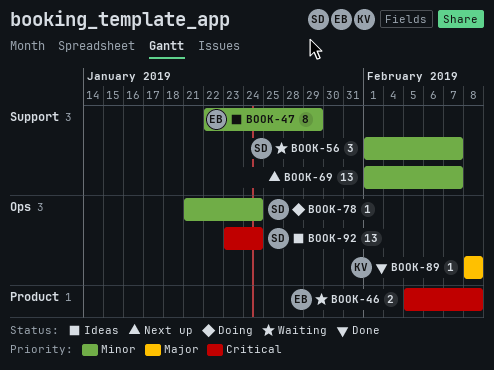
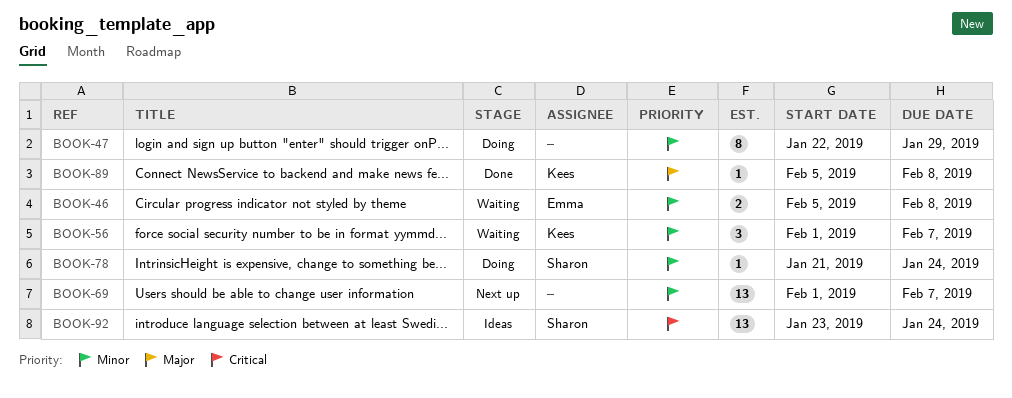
BOOK-46, priority: Critical -> Minor
BOOK-47, status: Ideas -> Doing
BOOK-47, owner: Emma -> none
BOOK-56, owner: Sharon -> Kees
BOOK-89, start: Feb 8 -> Feb 5

